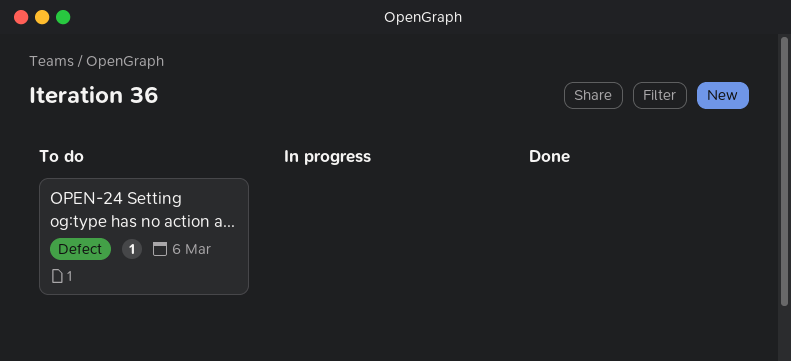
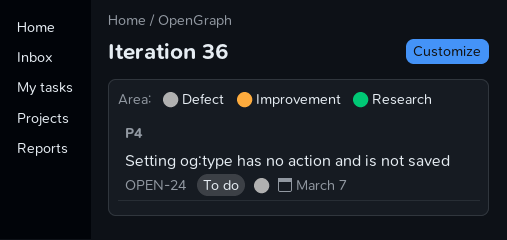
OPEN-24, due: Mar 6 -> Mar 7

